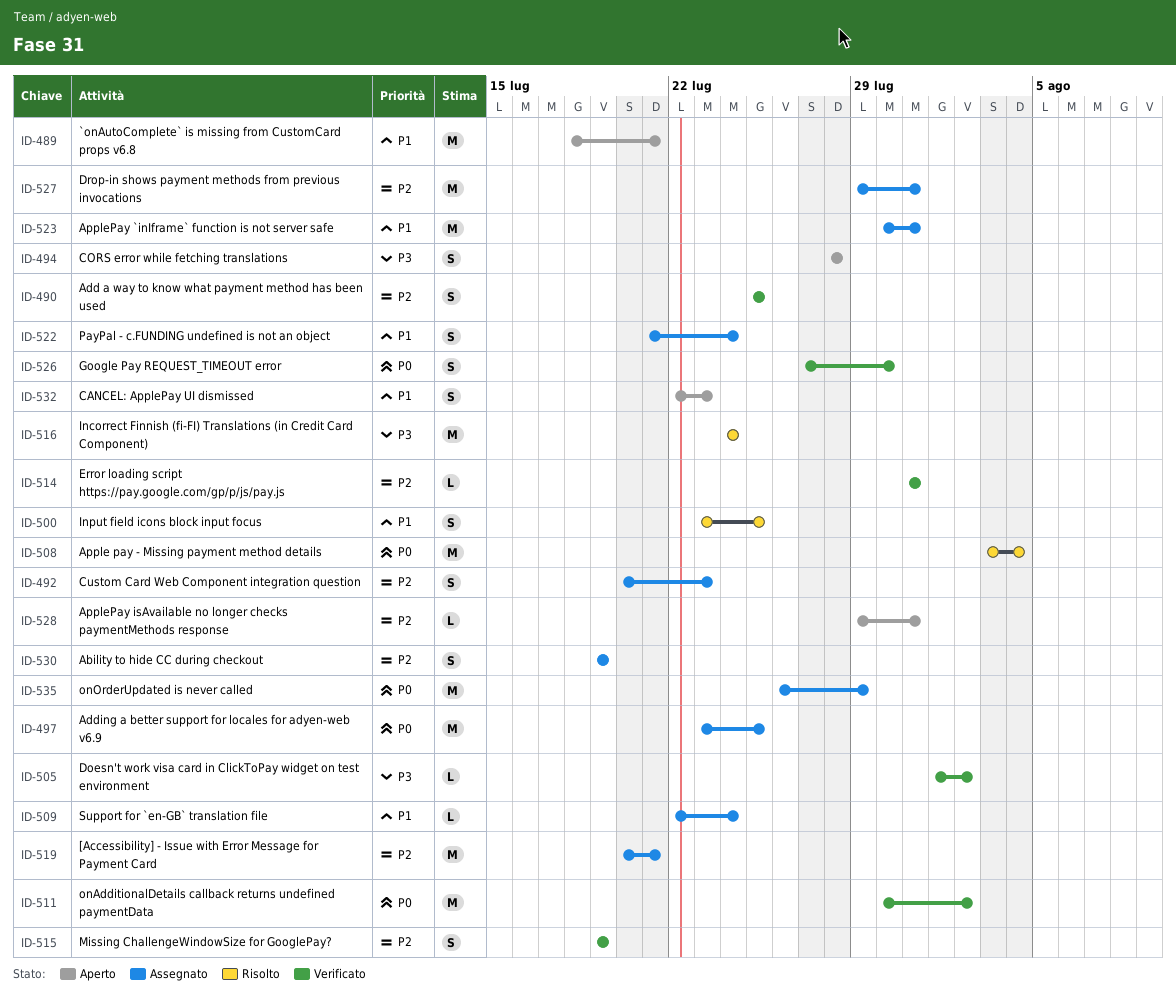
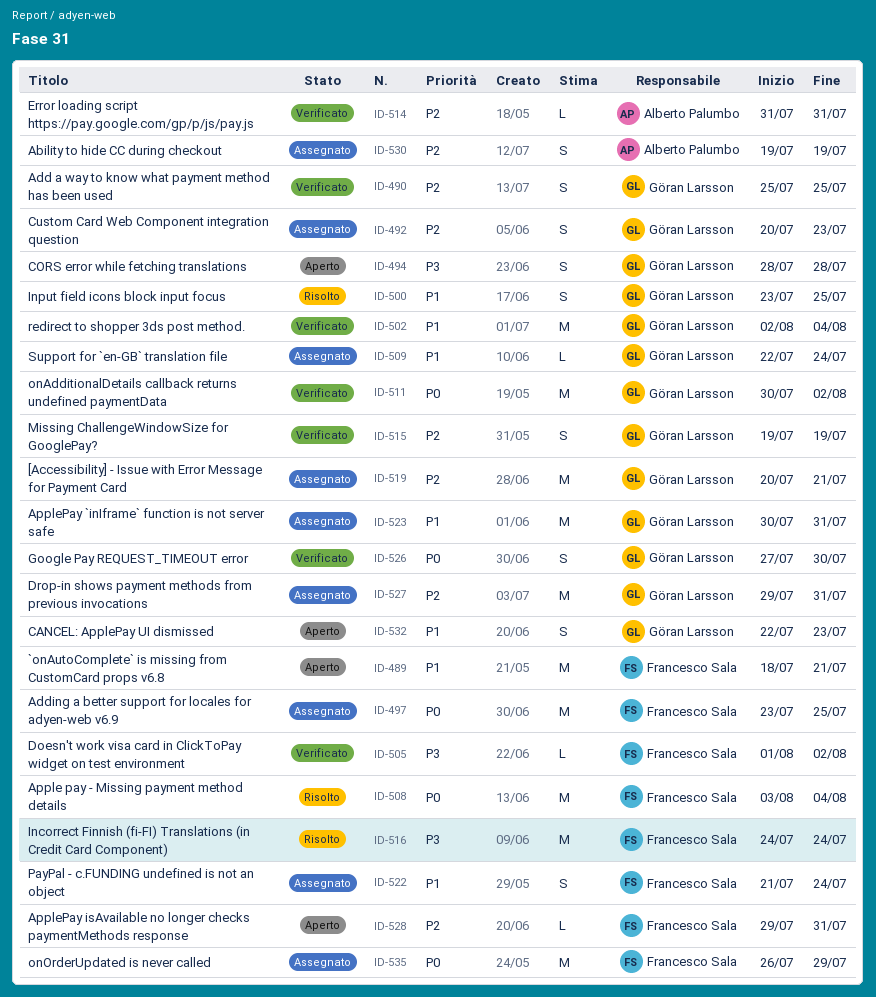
ID-502: none -> present

